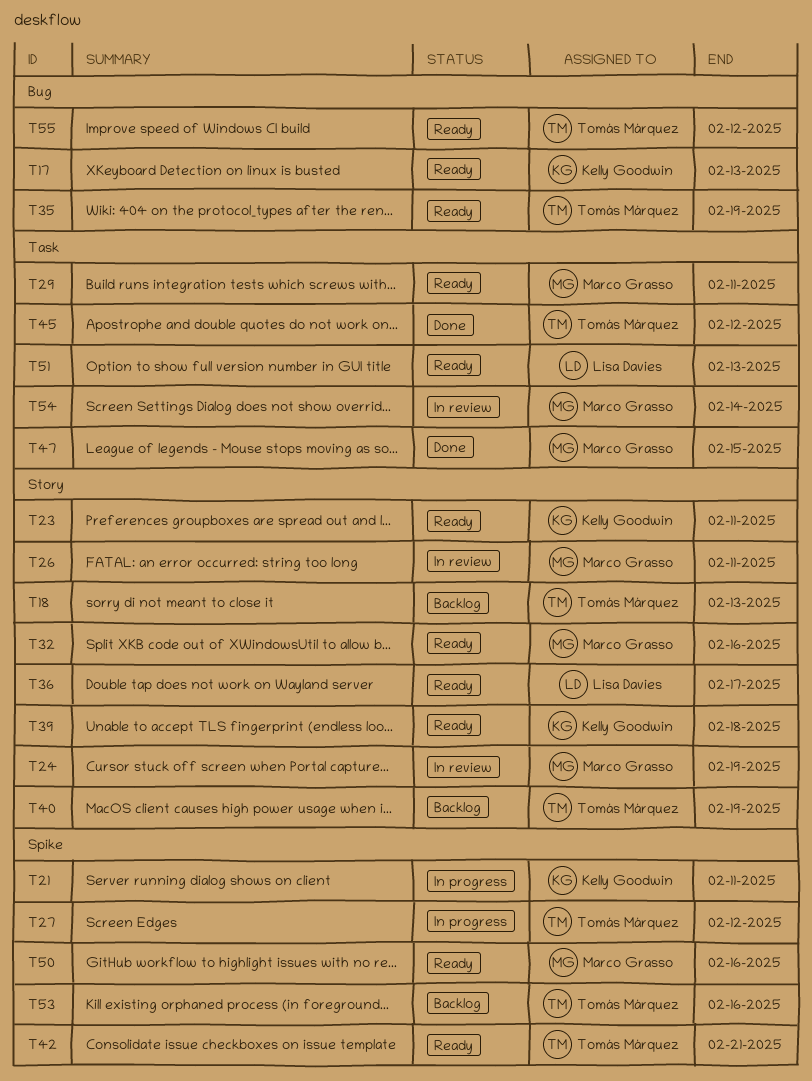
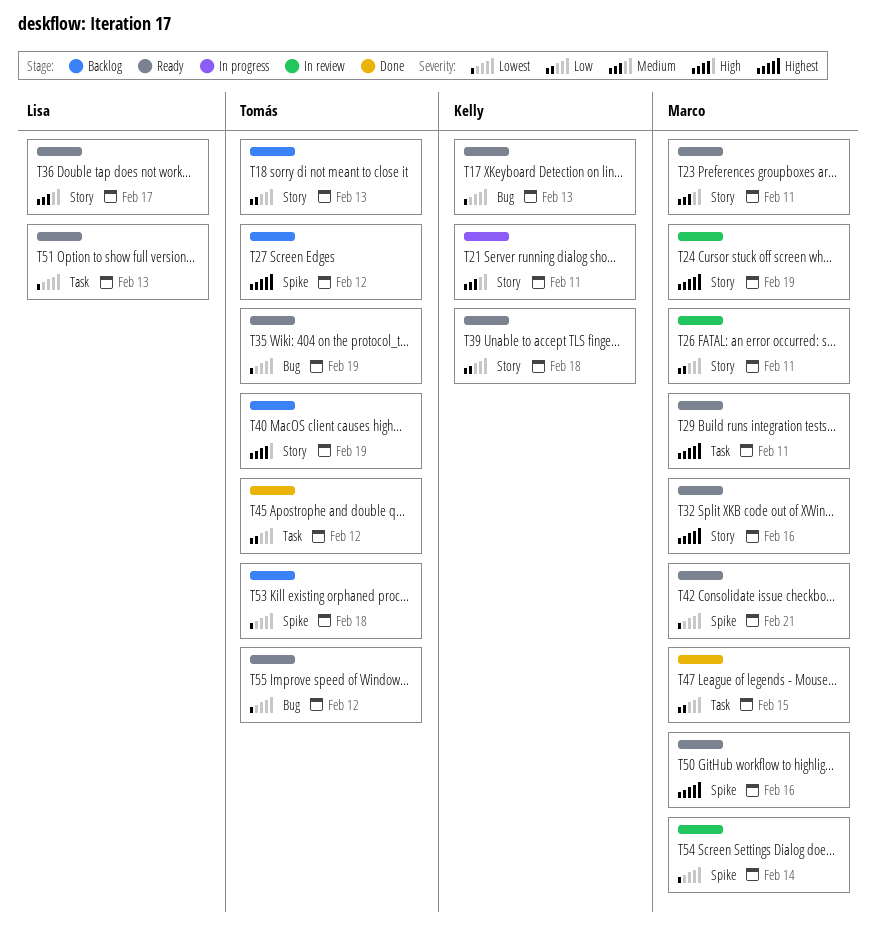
T21, label: Spike -> Story
T23, owner: Kelly Goodwin -> Marco Grasso
T27, status: In progress -> Backlog
T42, owner: Tomás Márquez -> Marco Grasso
T53, due: Feb 16 -> Feb 18
T54, label: Task -> Spike

